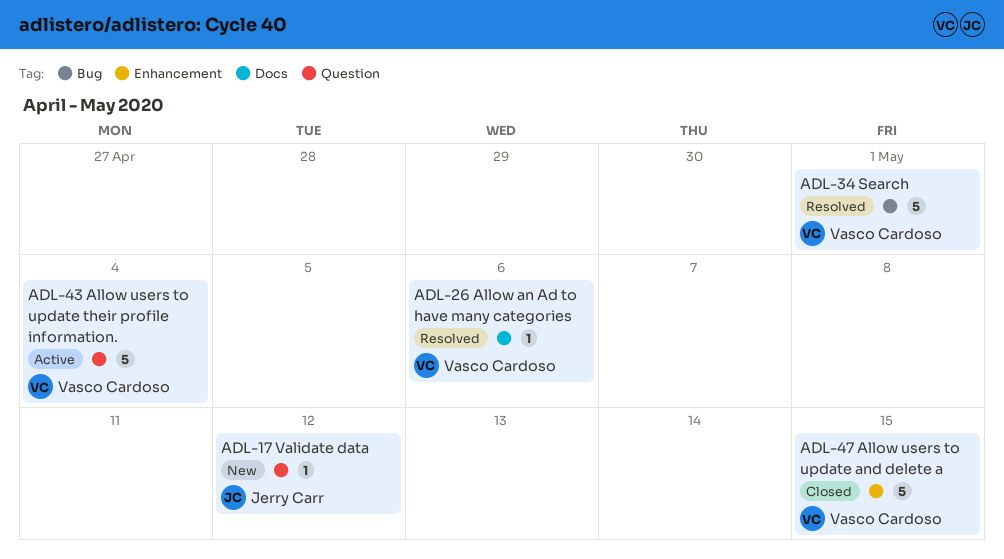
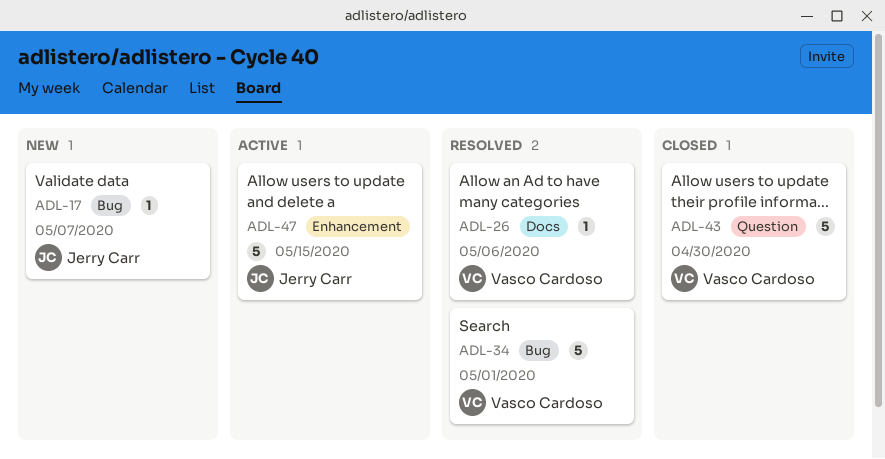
ADL-17, label: Question -> Bug
ADL-17, due: May 12 -> May 7
ADL-43, status: Active -> Closed
ADL-43, due: May 4 -> Apr 30
ADL-47, status: Closed -> Active
ADL-47, owner: Vasco Cardoso -> Jerry Carr

